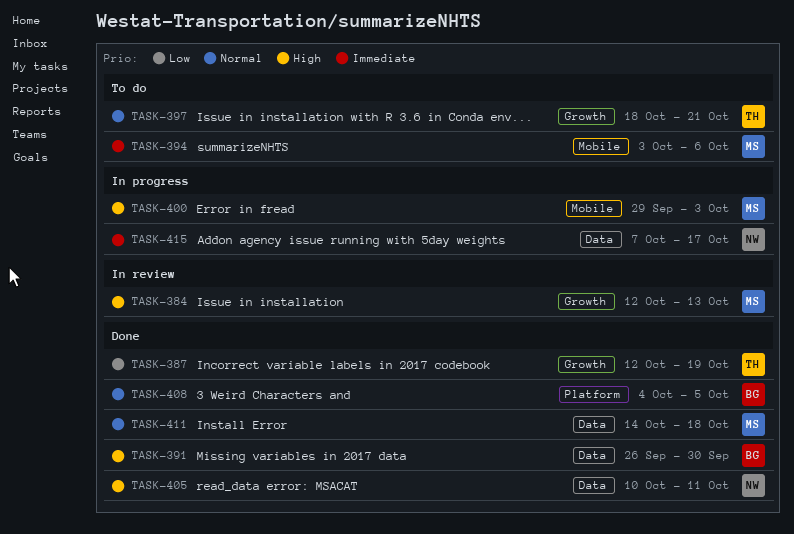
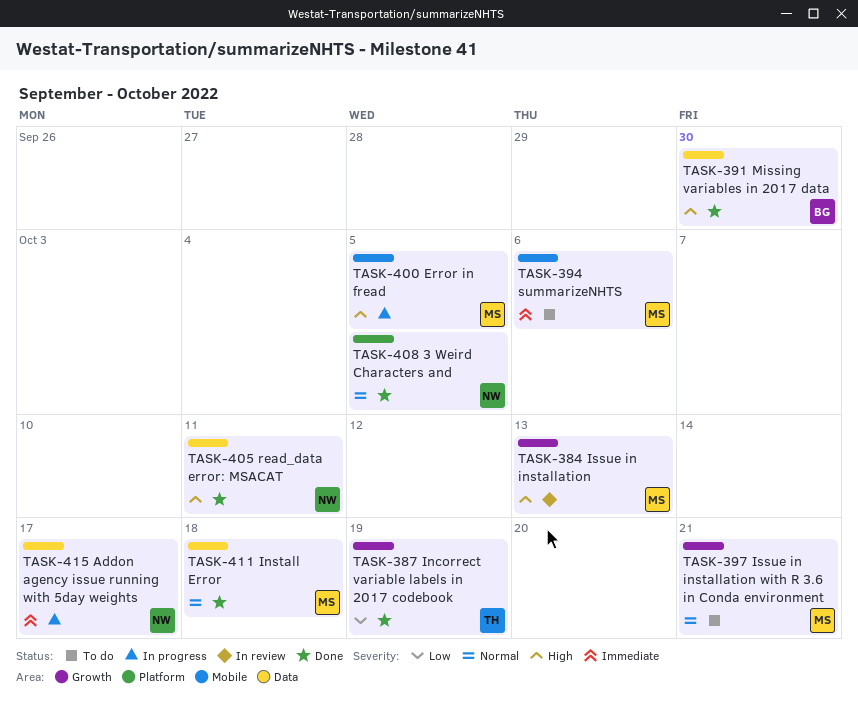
TASK-397, owner: TH -> MS
TASK-400, due: Oct 3 -> Oct 5
TASK-408, owner: BG -> NW

